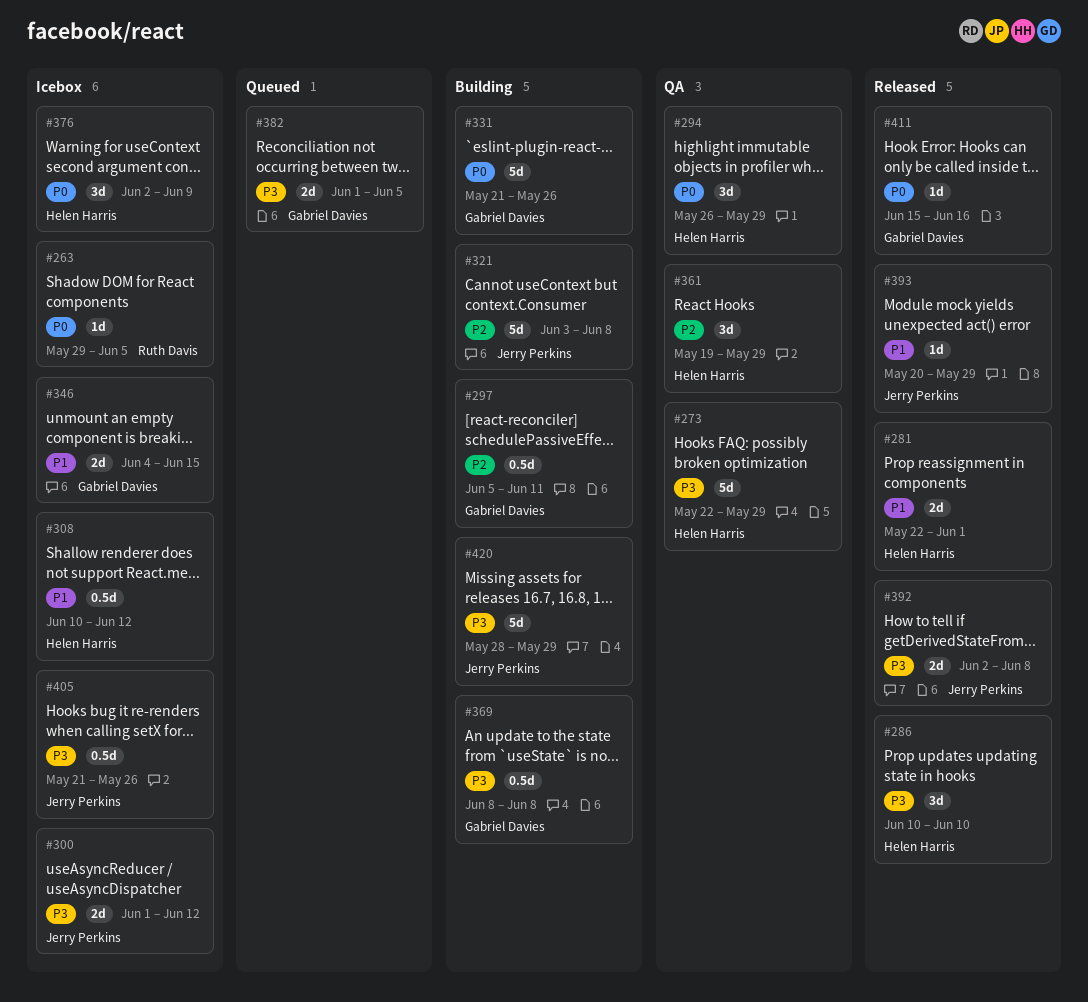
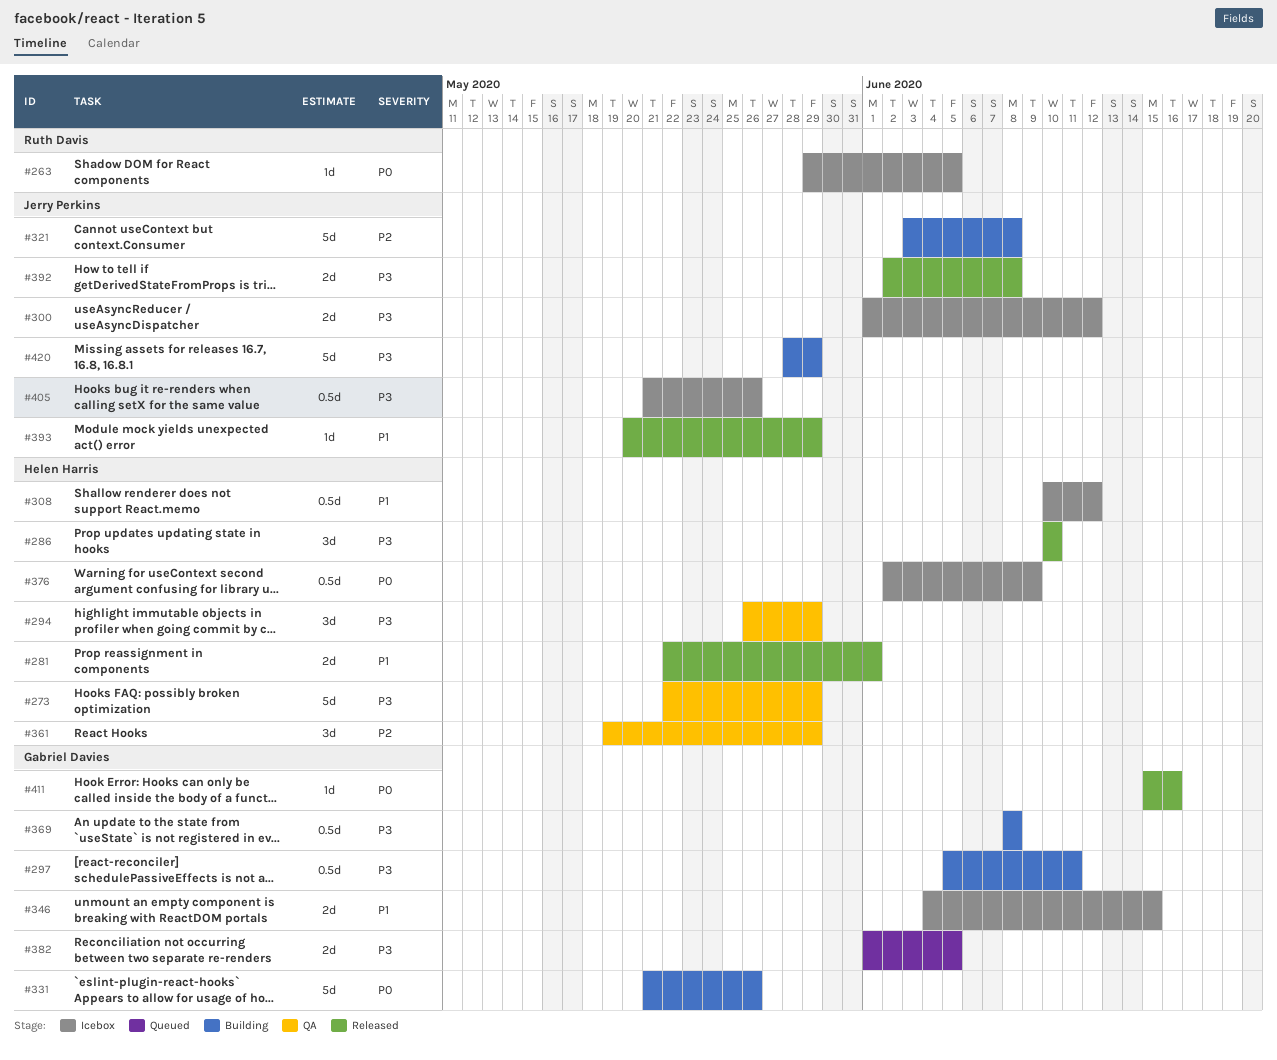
#294, priority: P0 -> P3
#297, priority: P2 -> P3
#376, estimate: 3d -> 0.5d

